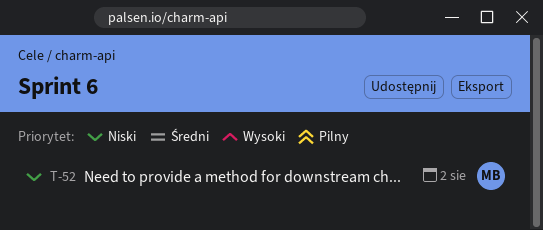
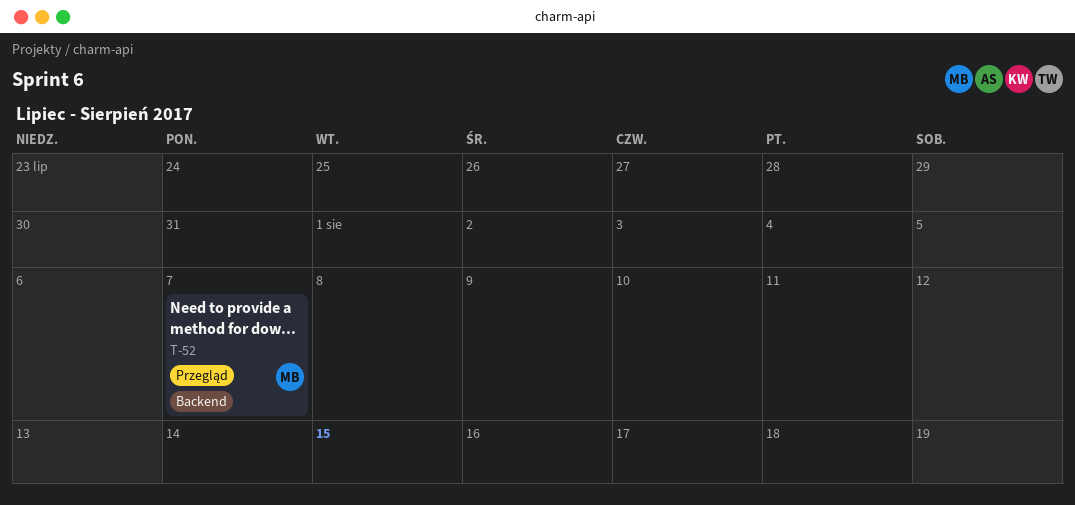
T-52, due: Aug 2 -> Aug 7

